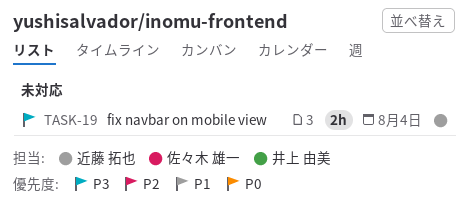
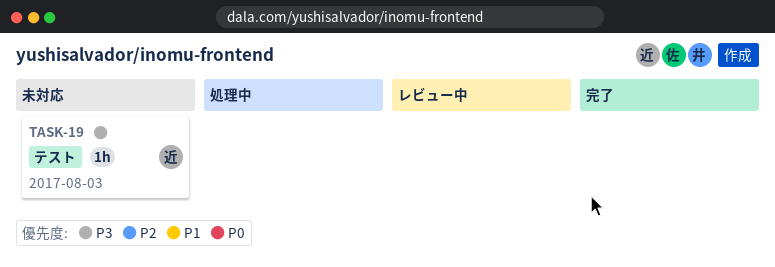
TASK-19, estimate: 2h -> 1h
TASK-19, due: Aug 4 -> Aug 3

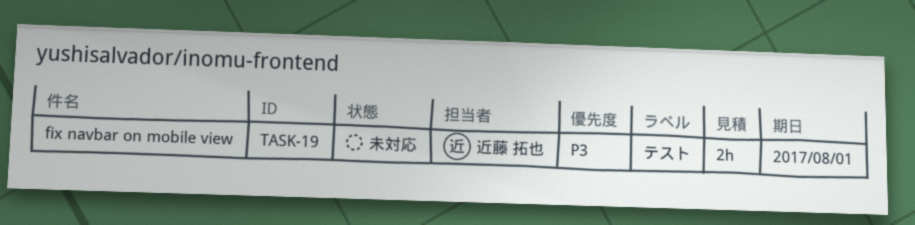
TASK-19, estimate: 1h -> 2h
TASK-19, due: Aug 3 -> Aug 1

